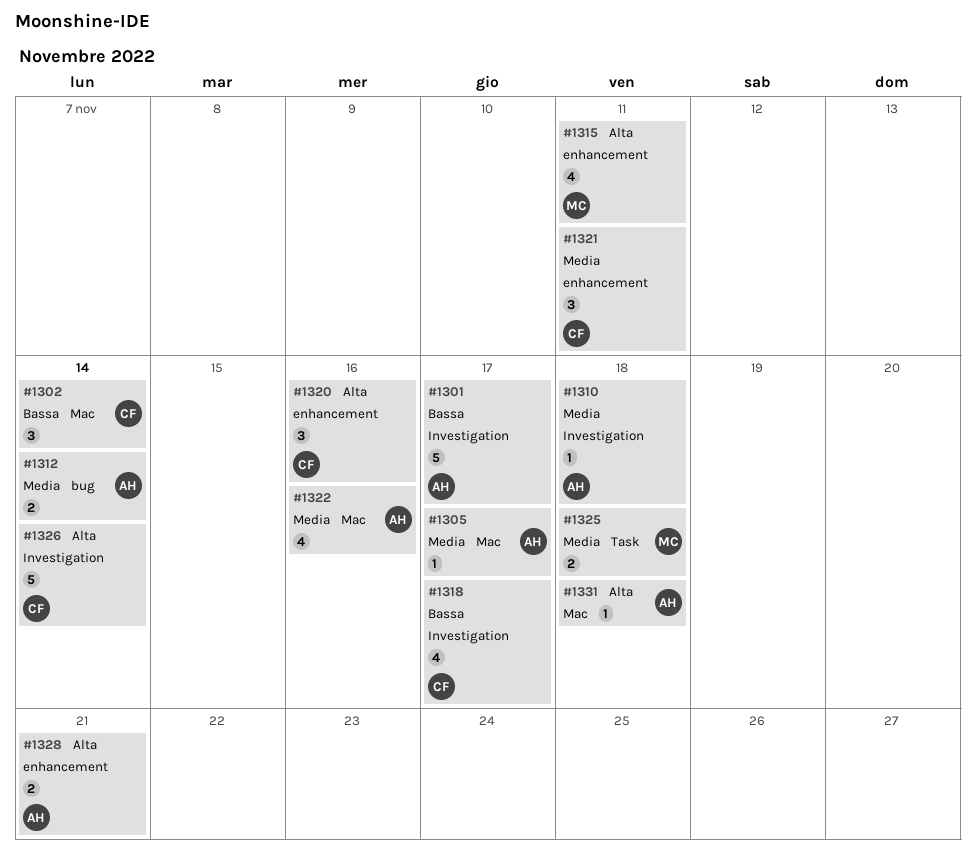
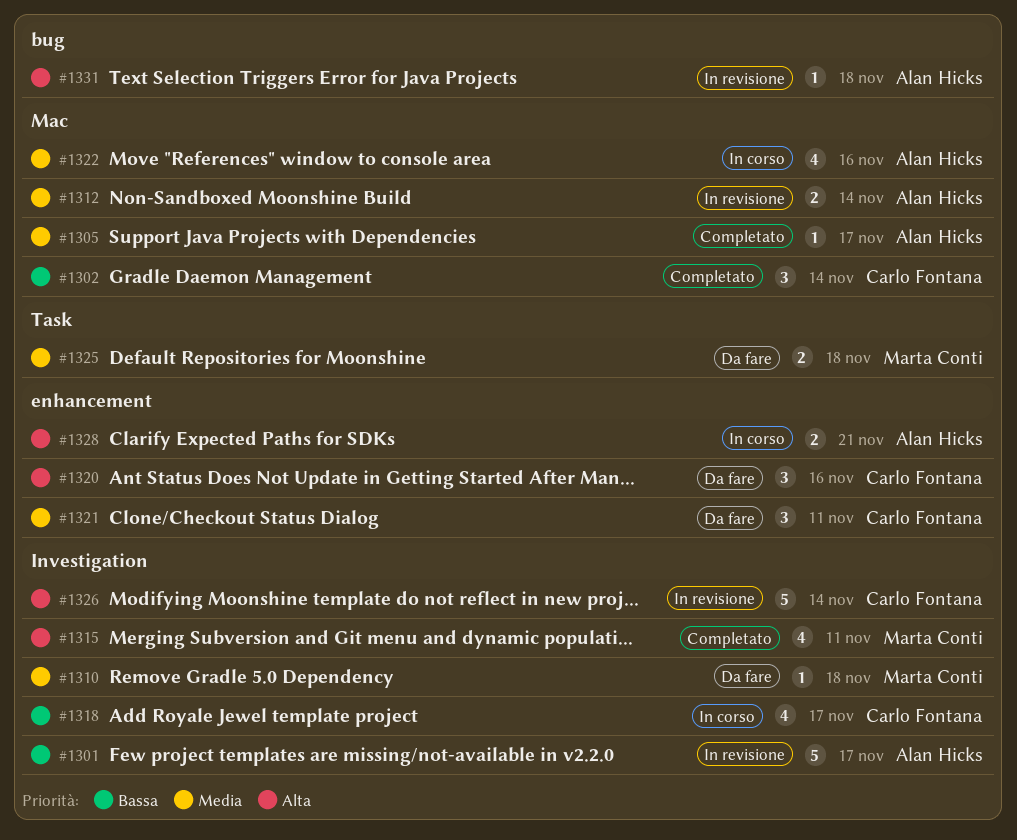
#1310, owner: Alan Hicks -> Marta Conti
#1312, label: bug -> Mac
#1315, label: enhancement -> Investigation
#1331, label: Mac -> bug

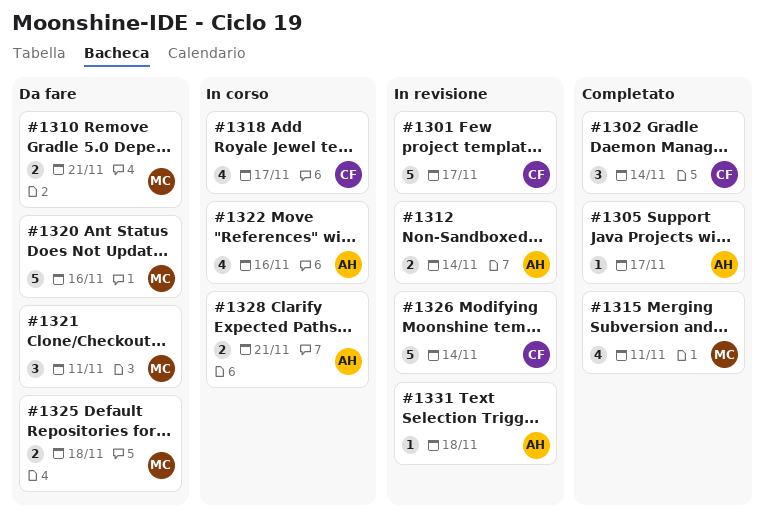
#1301, owner: Alan Hicks -> Carlo Fontana
#1310, estimate: 1 -> 2
#1310, due: Nov 18 -> Nov 21
#1320, owner: Carlo Fontana -> Marta Conti
#1320, estimate: 3 -> 5
#1321, owner: Carlo Fontana -> Marta Conti

